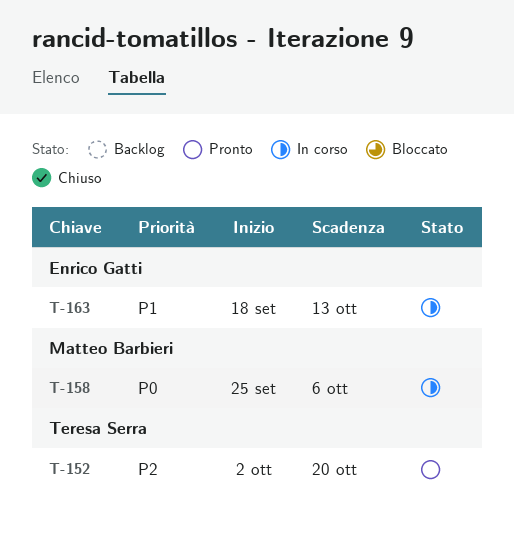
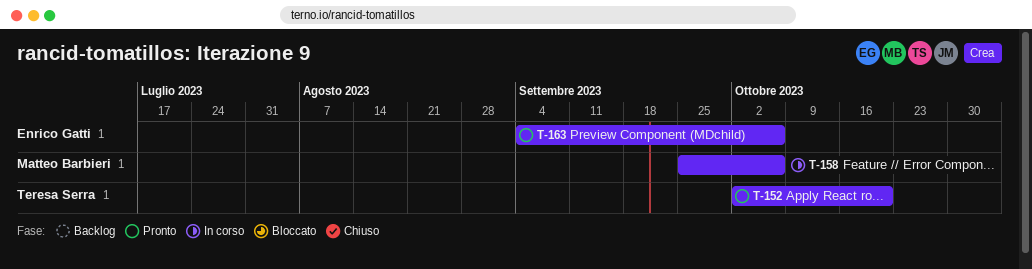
T-163, status: In corso -> Pronto
T-163, start: Sep 18 -> Sep 4
T-163, due: Oct 13 -> Oct 6

